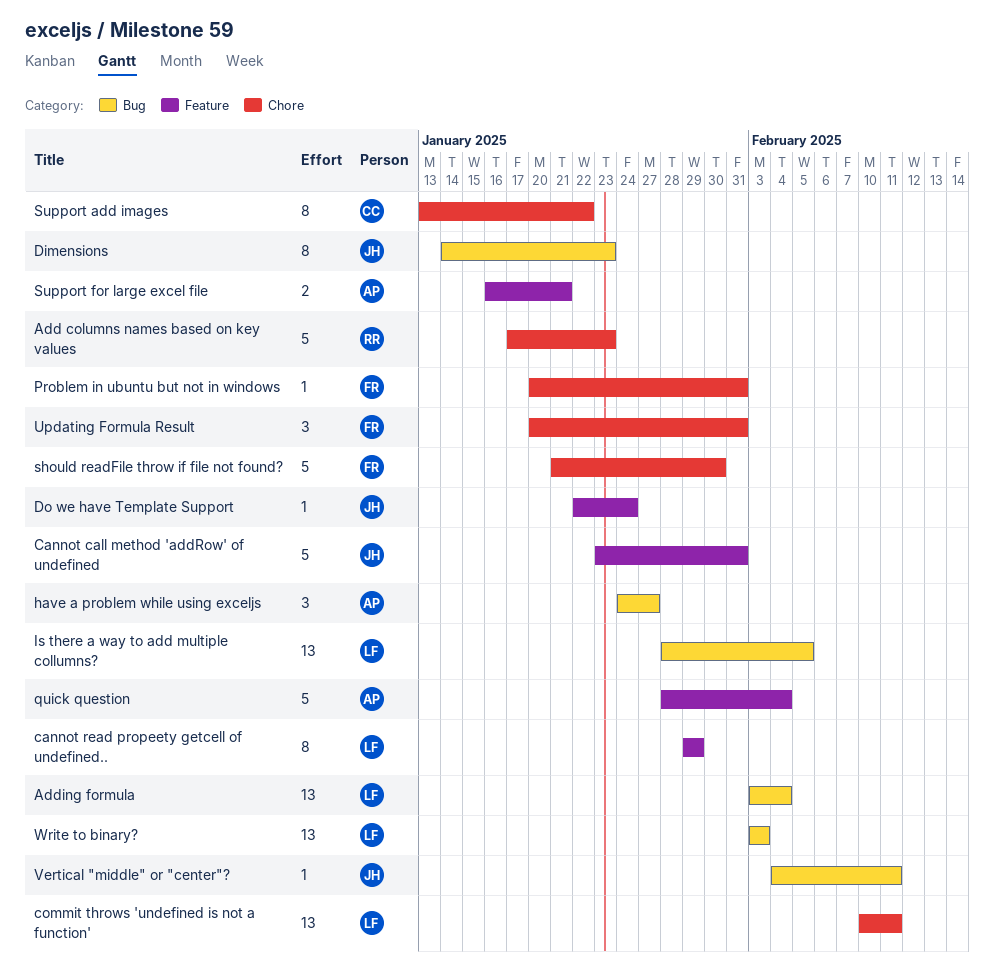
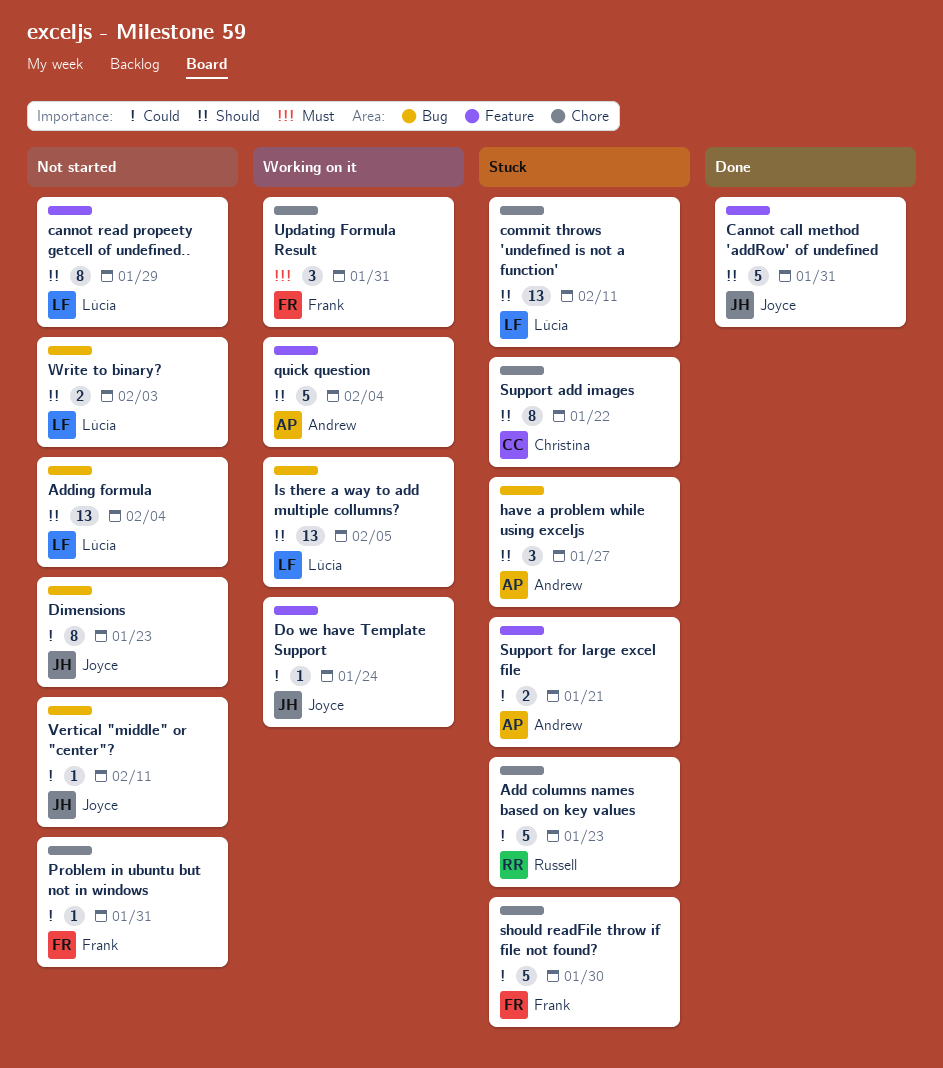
Write to binary?, estimate: 13 -> 2

